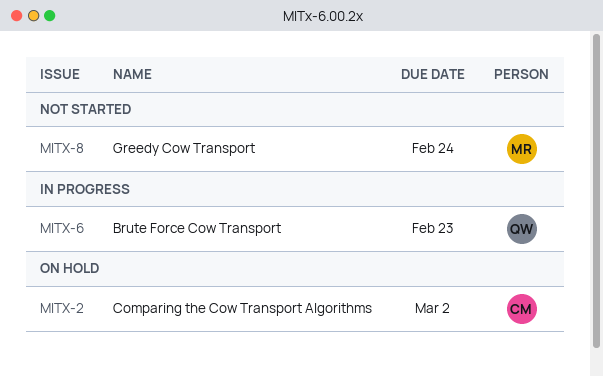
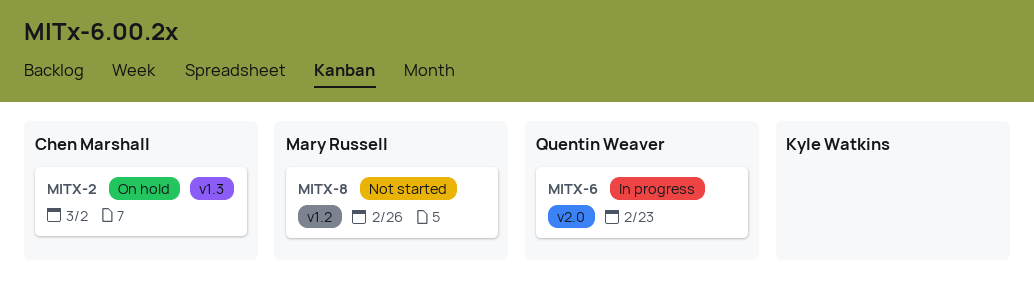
MITX-8, due: Feb 24 -> Feb 26

